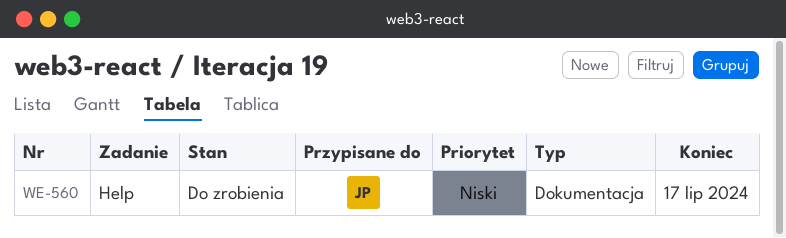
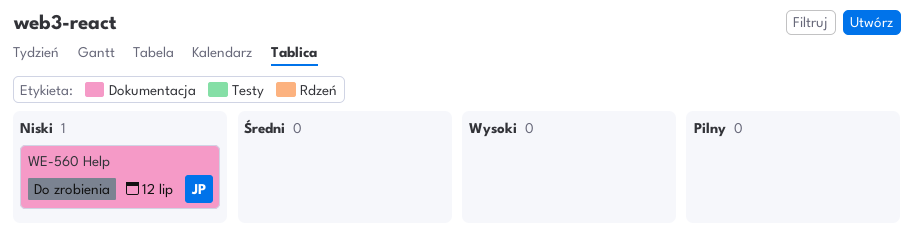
WE-560, due: Jul 17 -> Jul 12

